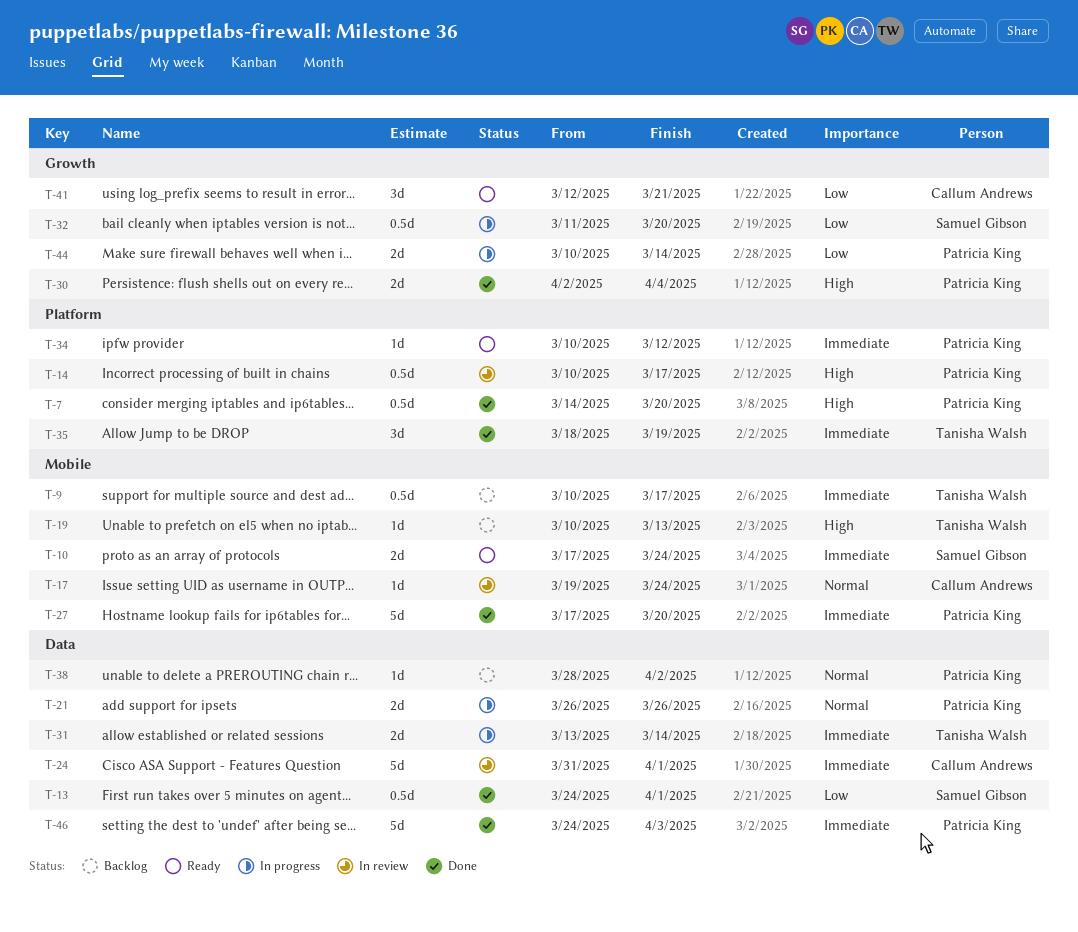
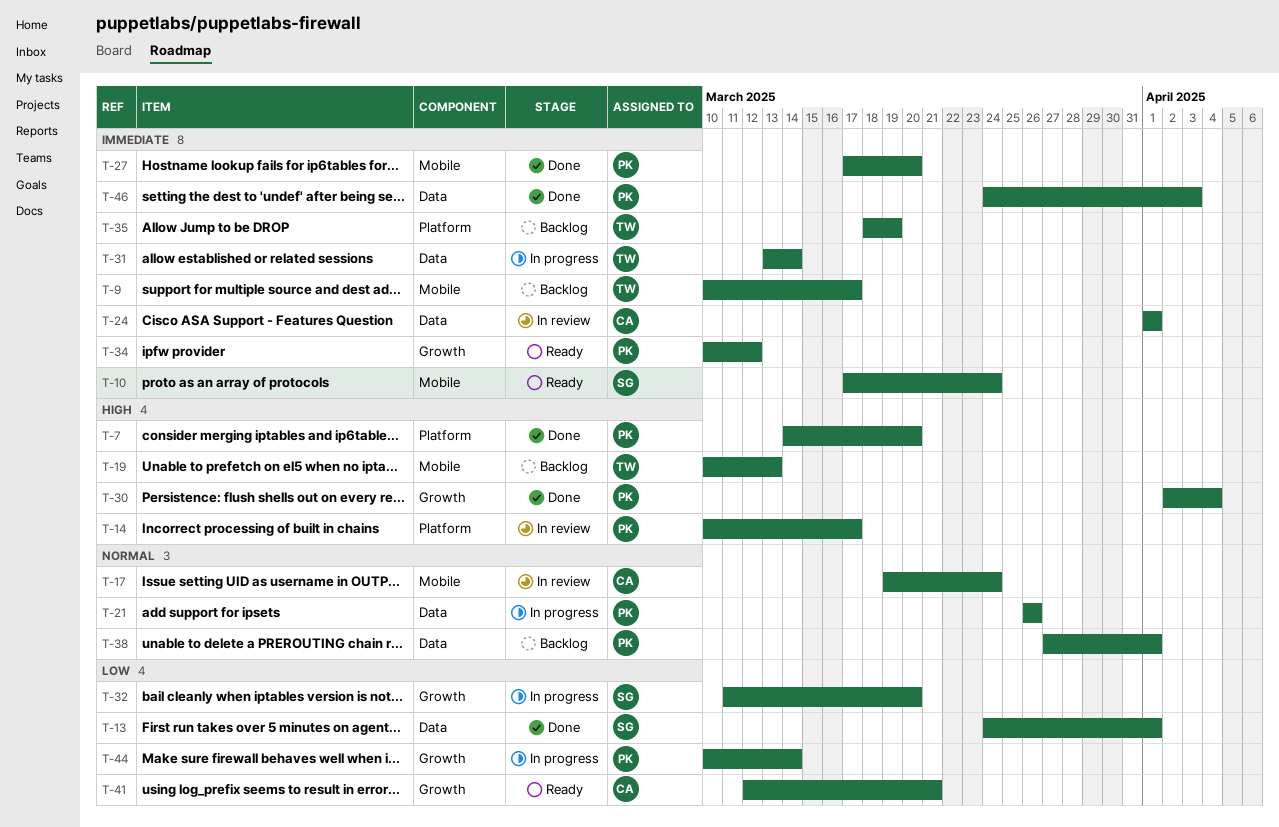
T-24, start: Mar 31 -> Apr 1
T-34, label: Platform -> Growth
T-35, status: Done -> Backlog
T-38, start: Mar 28 -> Mar 27
T-38, due: Apr 2 -> Apr 1

